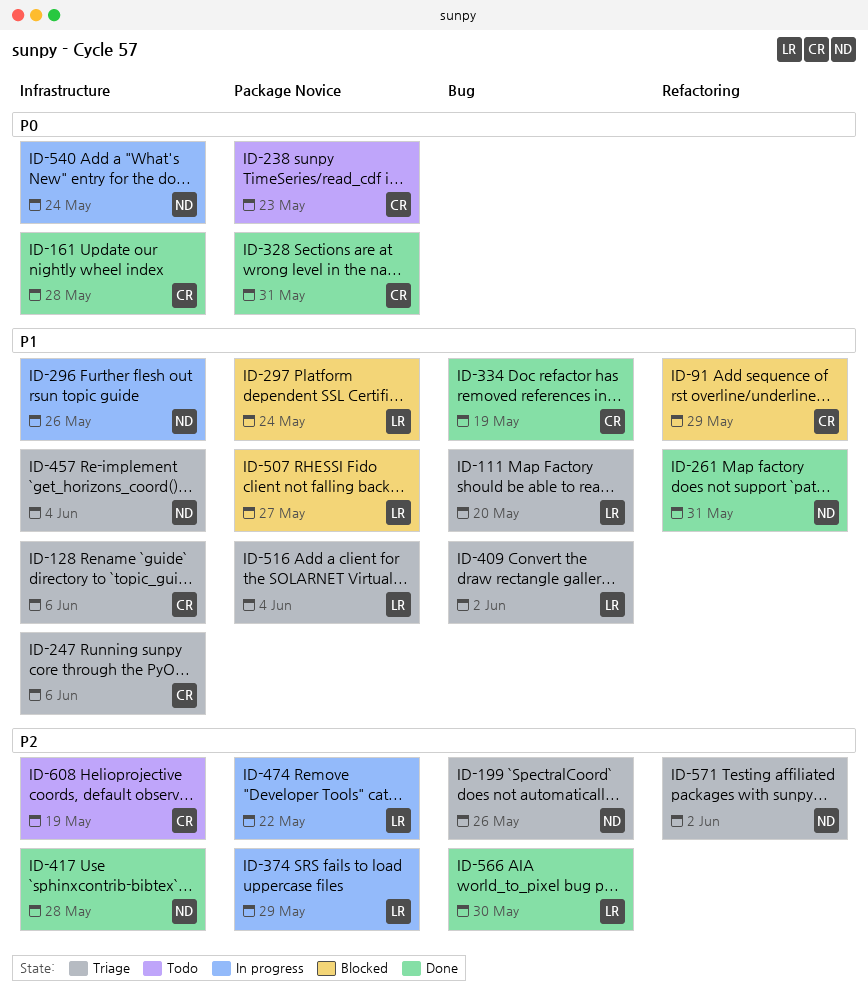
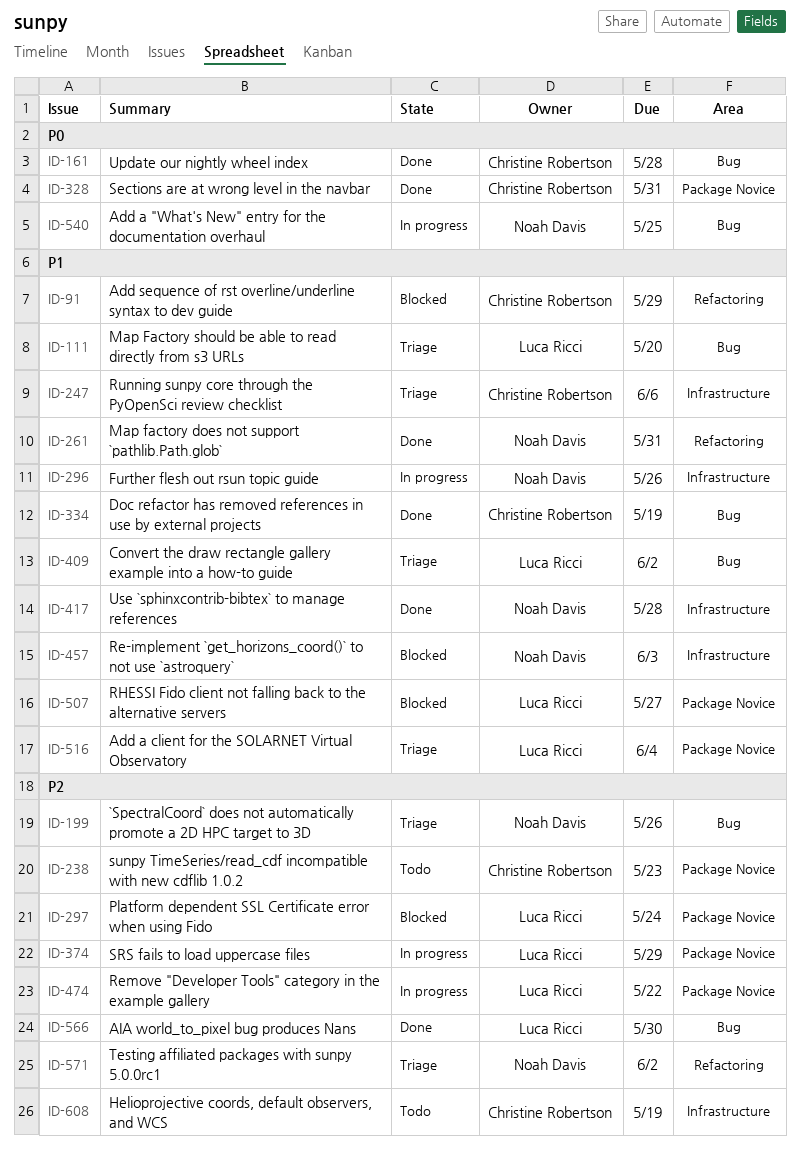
ID-128: present -> none
ID-161, label: Infrastructure -> Bug
ID-238, priority: P0 -> P2
ID-297, priority: P1 -> P2
ID-417, priority: P2 -> P1
ID-457, status: Triage -> Blocked
ID-457, due: Jun 4 -> Jun 3
ID-540, label: Infrastructure -> Bug
ID-540, due: May 24 -> May 25

